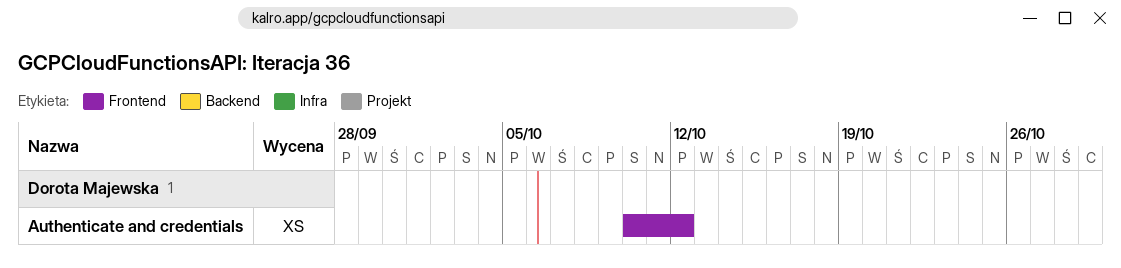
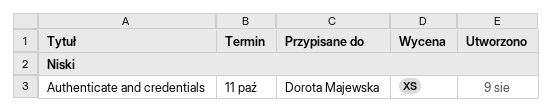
Authenticate and credentials, due: Oct 12 -> Oct 11

